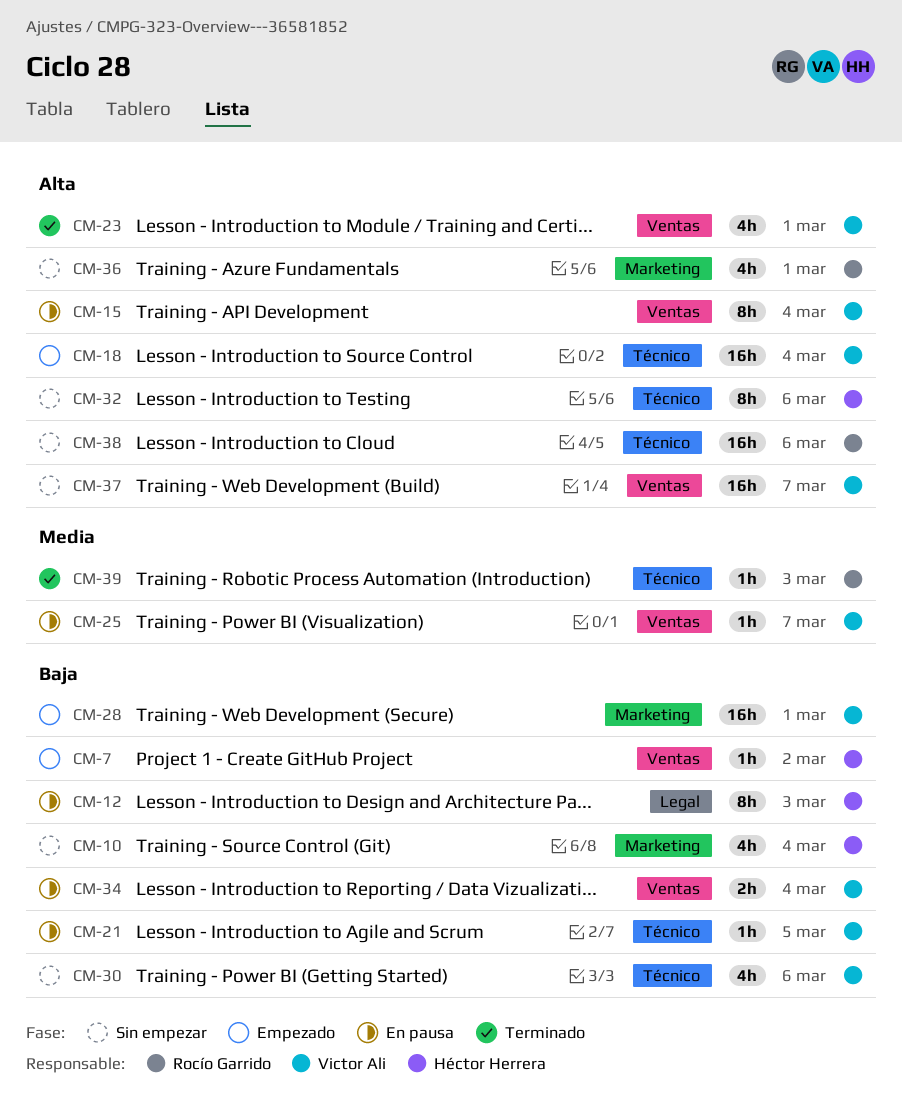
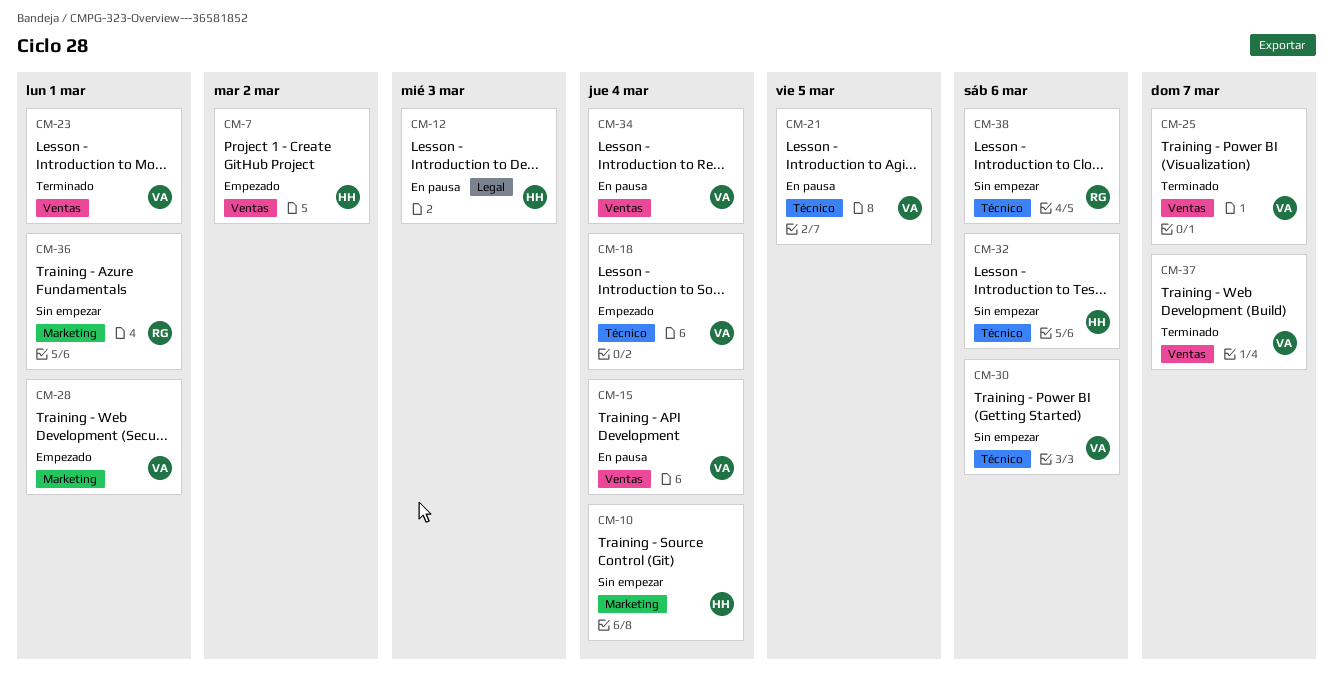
CM-25, status: En pausa -> Terminado
CM-37, status: Sin empezar -> Terminado
CM-39: present -> none

